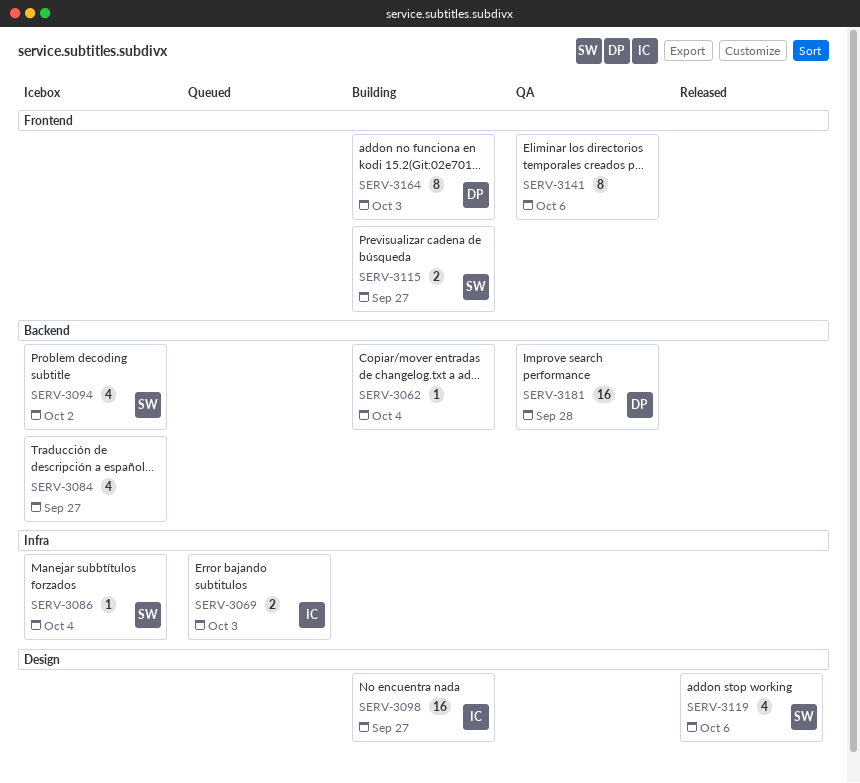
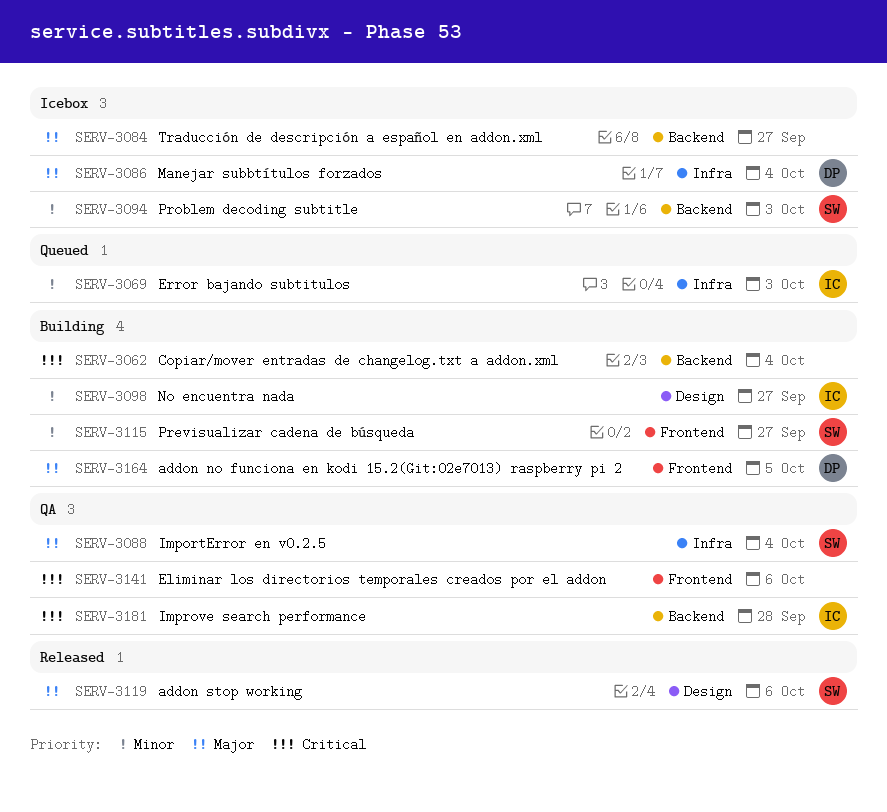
SERV-3086, owner: SW -> DP
SERV-3088: none -> present
SERV-3094, due: Oct 2 -> Oct 3
SERV-3164, due: Oct 3 -> Oct 5
SERV-3181, owner: DP -> IC

